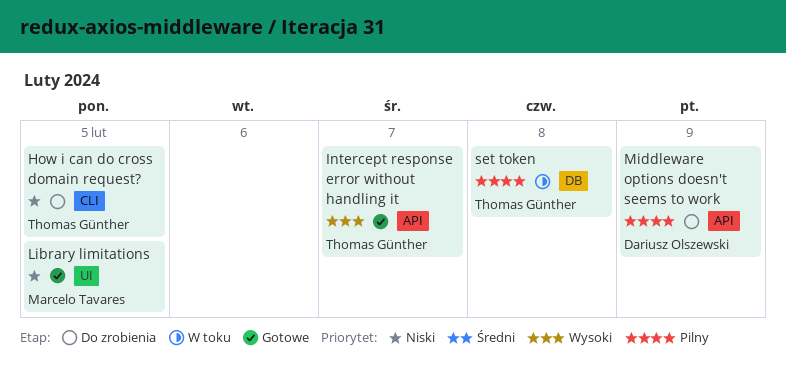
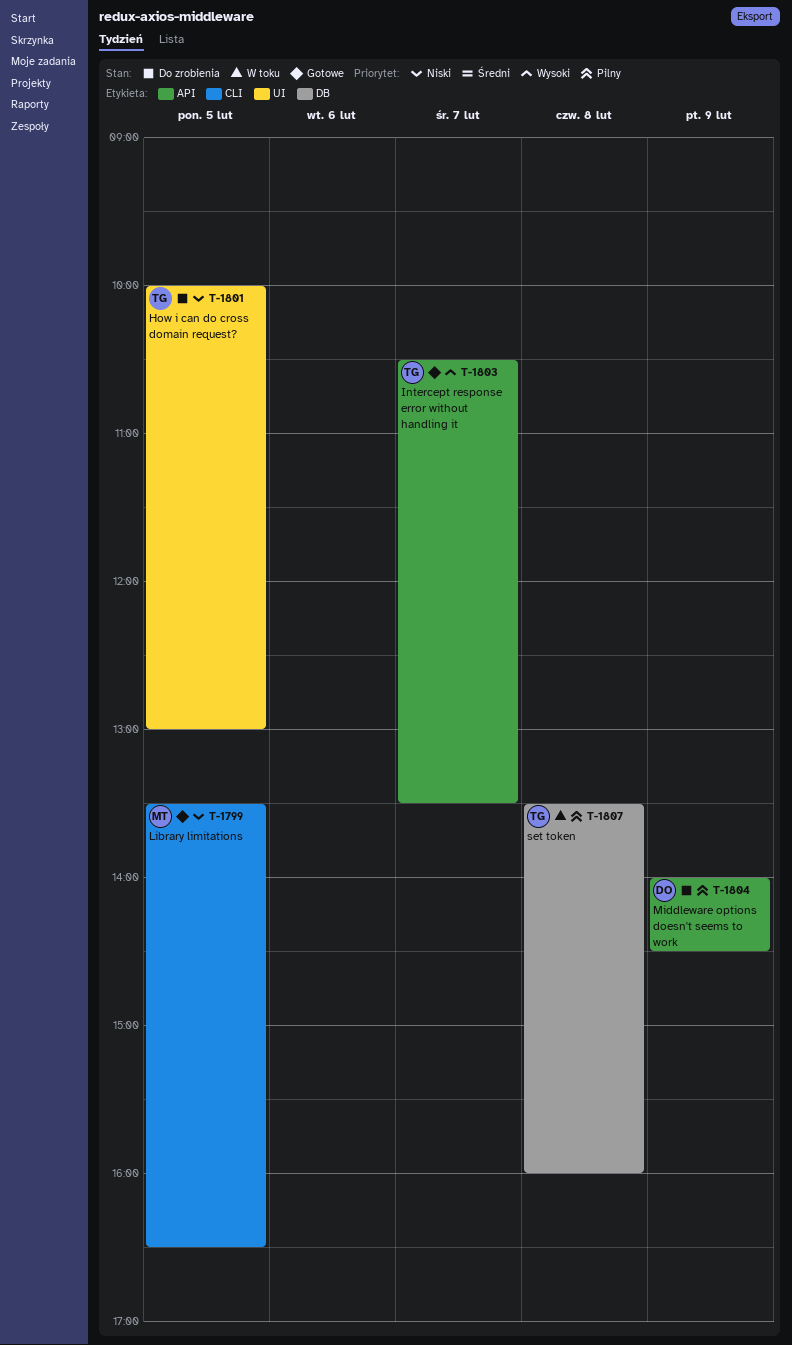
How i can do cross domain request?, label: CLI -> UI
Library limitations, label: UI -> CLI

